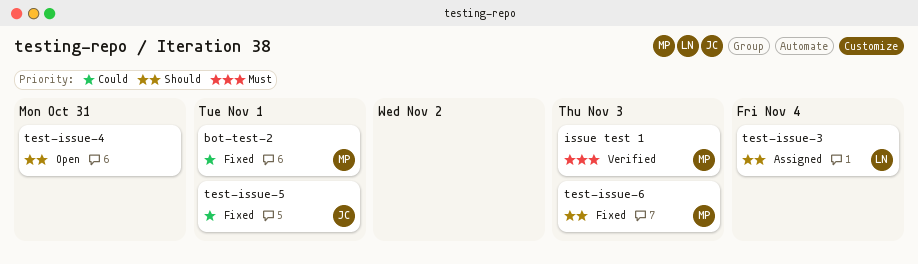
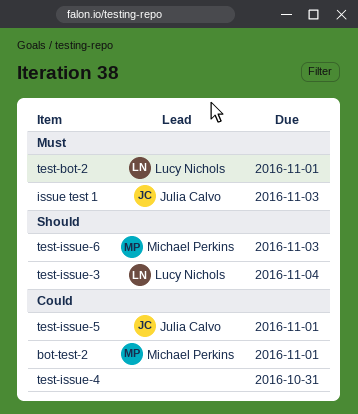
issue test 1, owner: Michael Perkins -> Julia Calvo
test-bot-2: none -> present
test-issue-4, priority: Should -> Could

